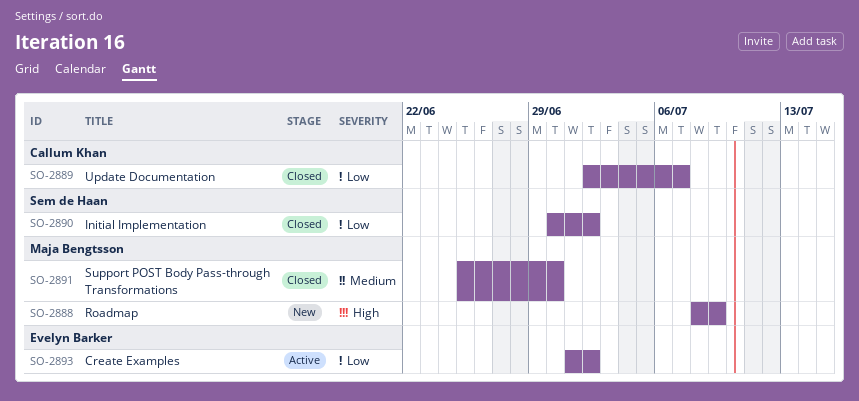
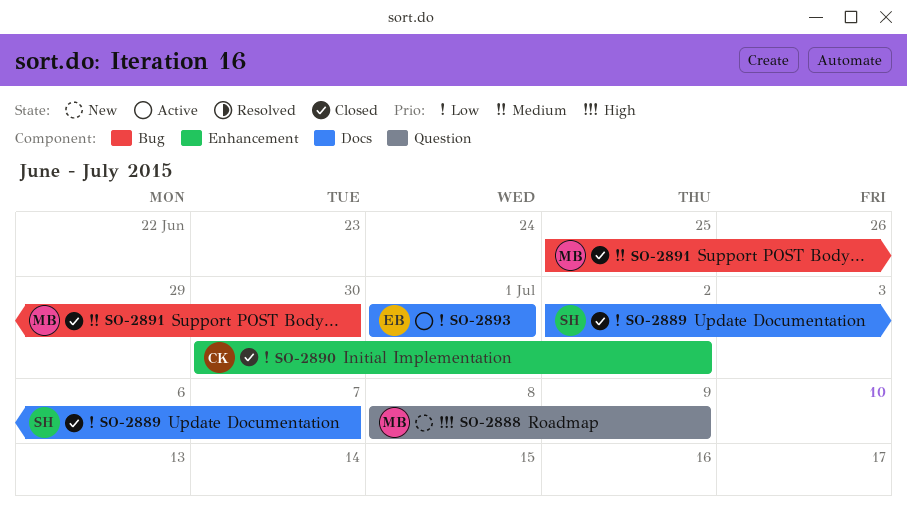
SO-2889, owner: Callum Khan -> Sem de Haan
SO-2890, owner: Sem de Haan -> Callum Khan
SO-2893, due: Jul 2 -> Jul 1

